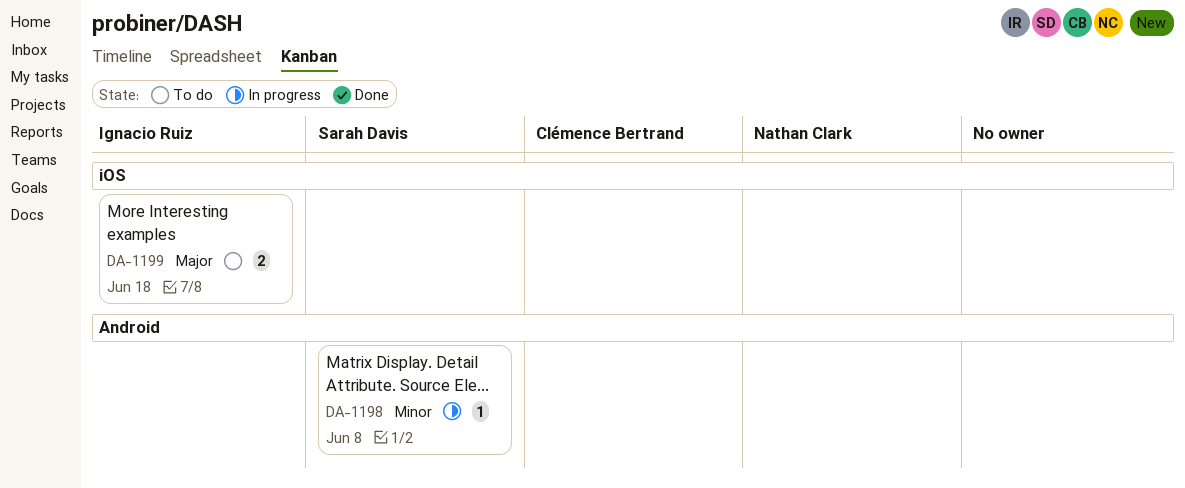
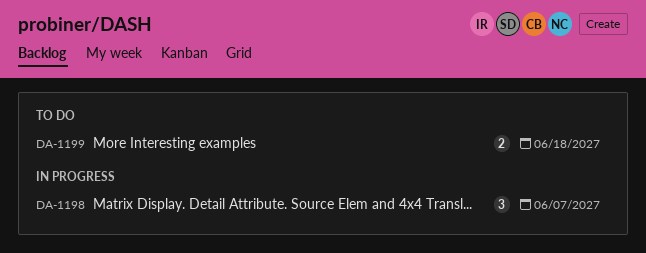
DA-1198, estimate: 1 -> 3
DA-1198, due: Jun 8 -> Jun 7

